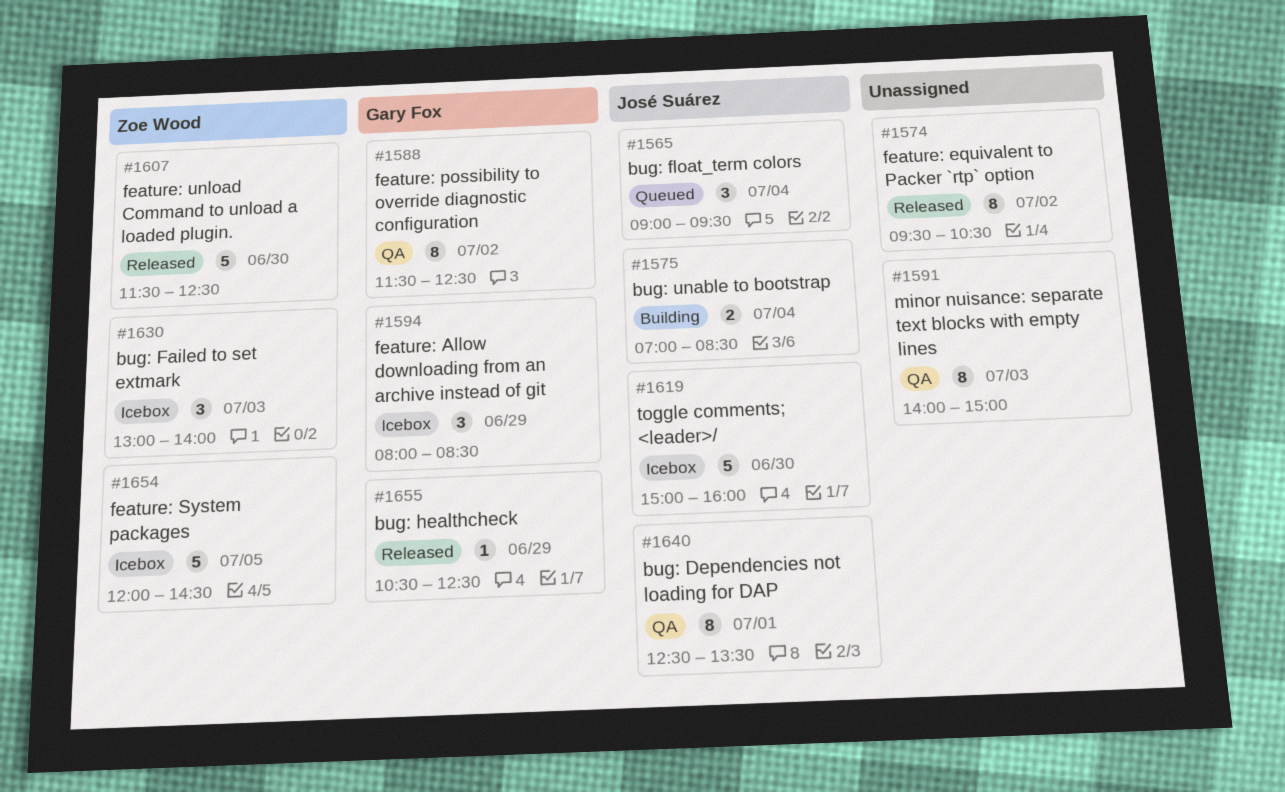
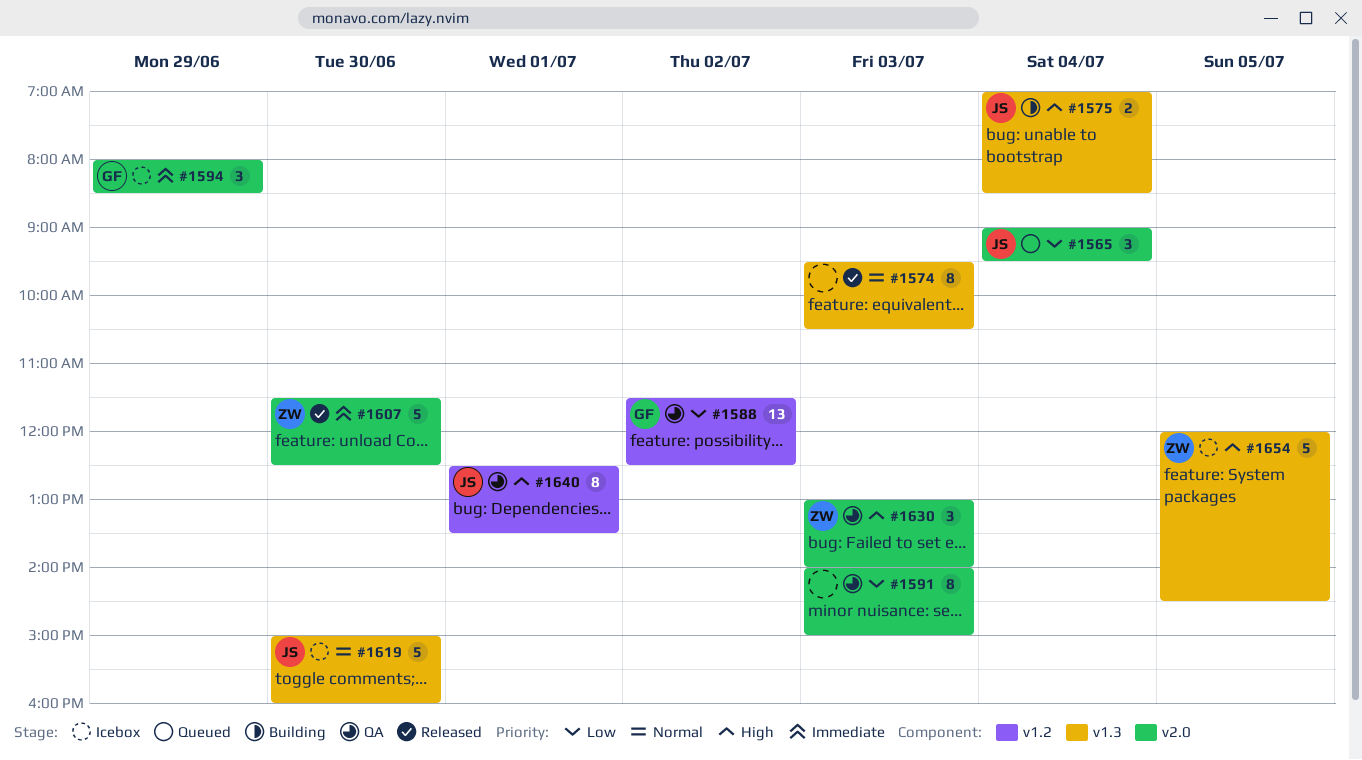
#1574, day: Jul 2 -> Jul 3
#1588, estimate: 8 -> 13
#1630, status: Icebox -> QA
#1655: present -> none

